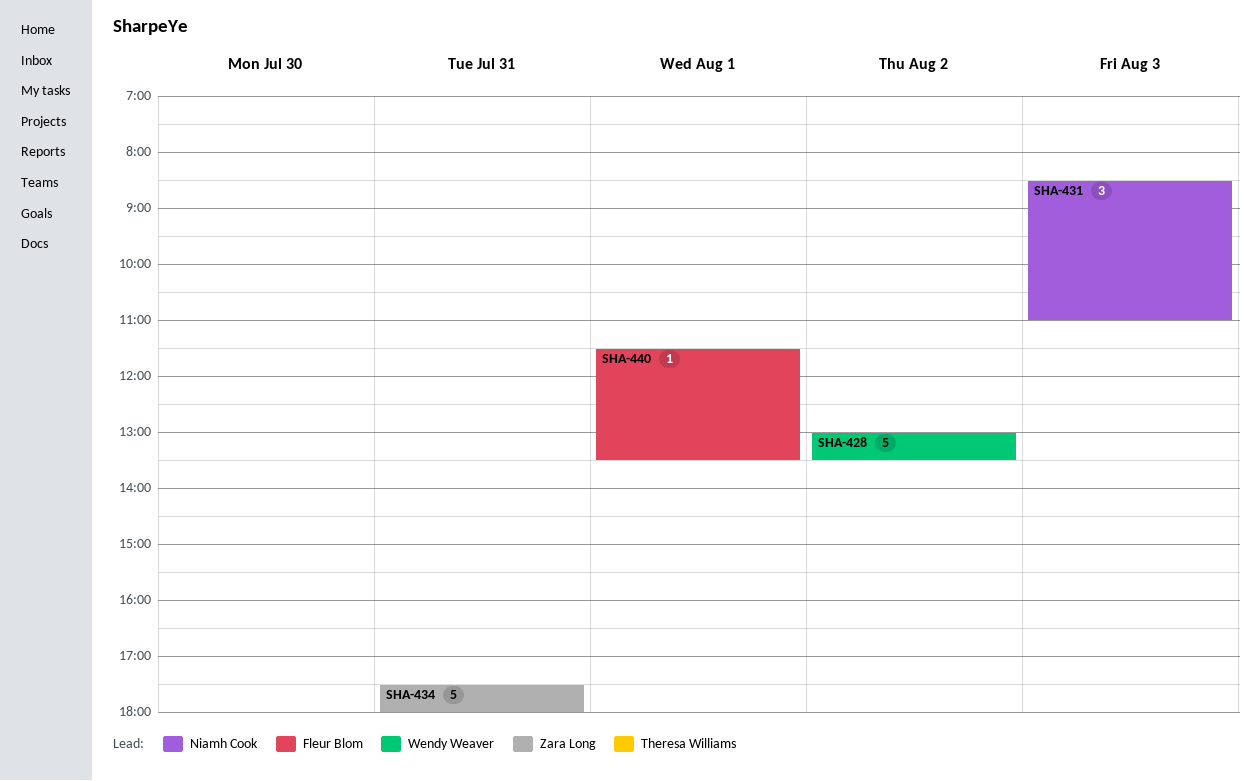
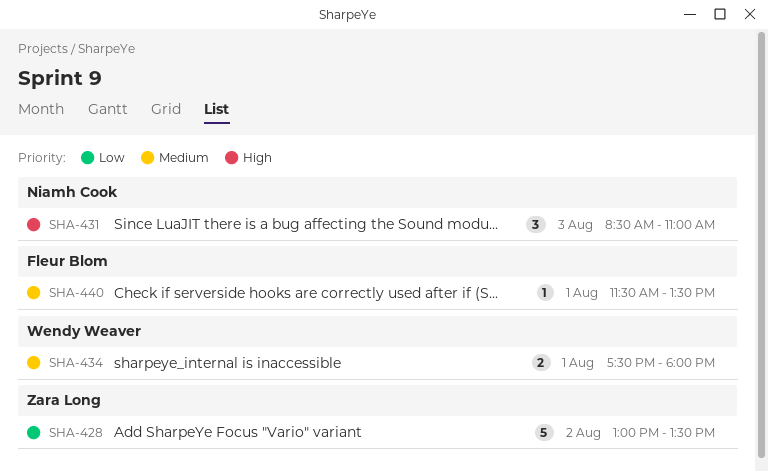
SHA-428, owner: Wendy Weaver -> Zara Long
SHA-434, owner: Zara Long -> Wendy Weaver
SHA-434, estimate: 5 -> 2
SHA-434, day: Jul 31 -> Aug 1

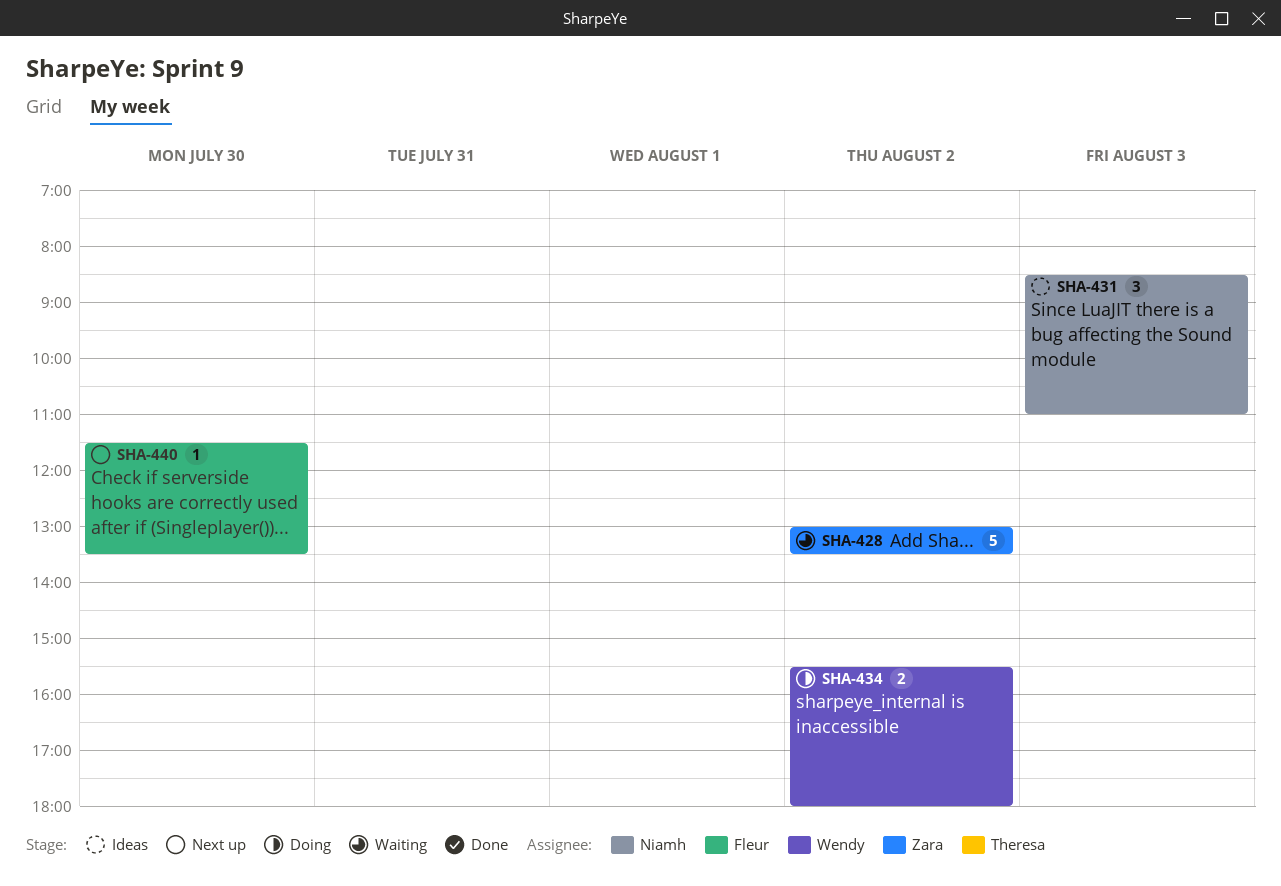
SHA-434, day: Aug 1 -> Aug 2
SHA-434, begins: 17:30 -> 15:30
SHA-440, day: Aug 1 -> Jul 30

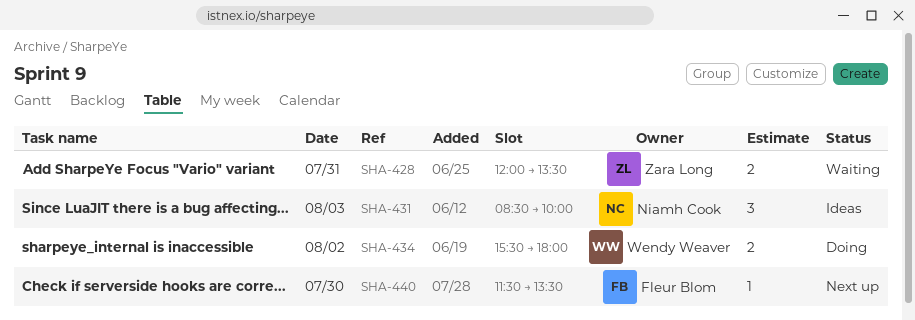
SHA-428, estimate: 5 -> 2
SHA-428, day: Aug 2 -> Jul 31
SHA-428, begins: 13:00 -> 12:00
SHA-431, ends: 11:00 -> 10:00

